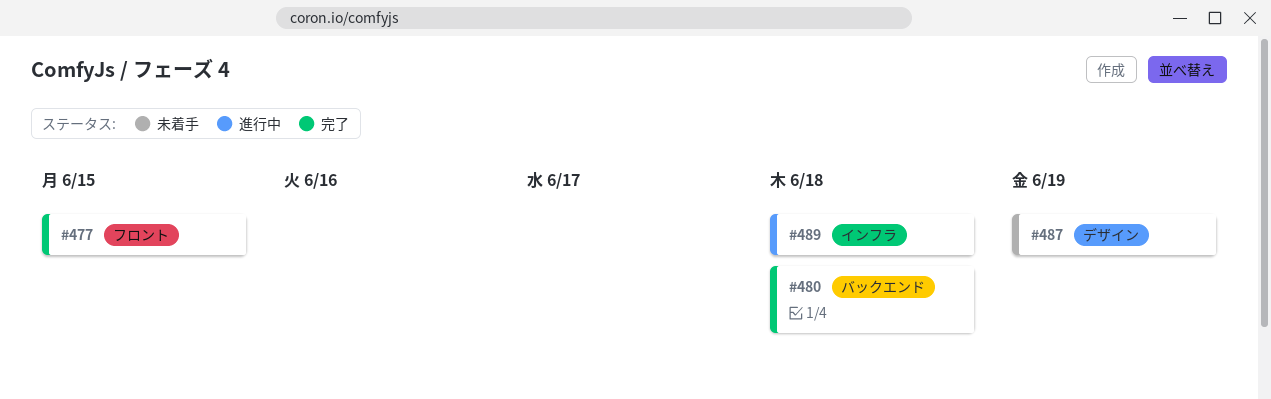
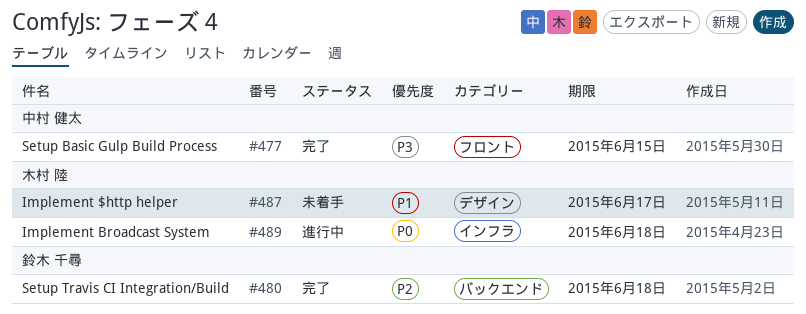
#487, due: Jun 19 -> Jun 17

